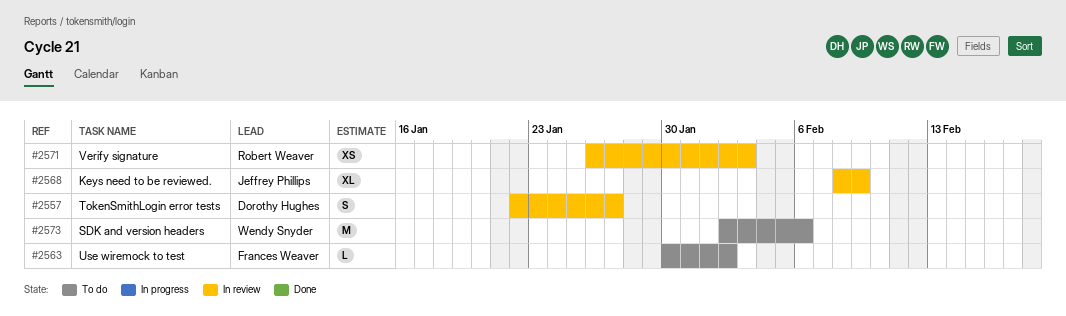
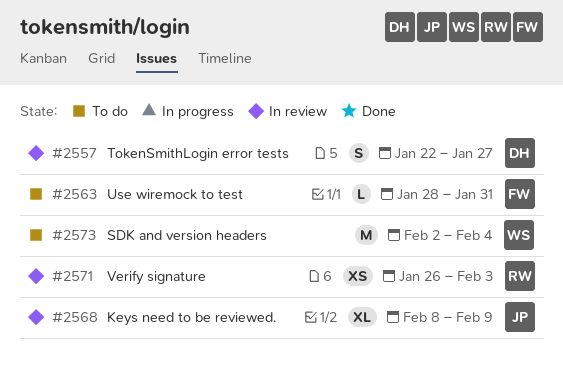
#2563, start: Jan 30 -> Jan 28
#2563, due: Feb 2 -> Jan 31
#2573, due: Feb 6 -> Feb 4

